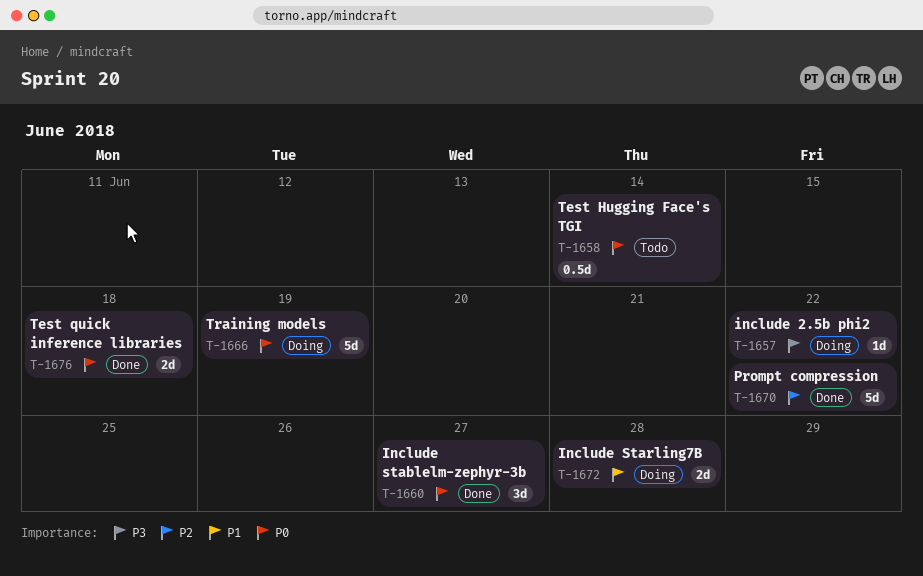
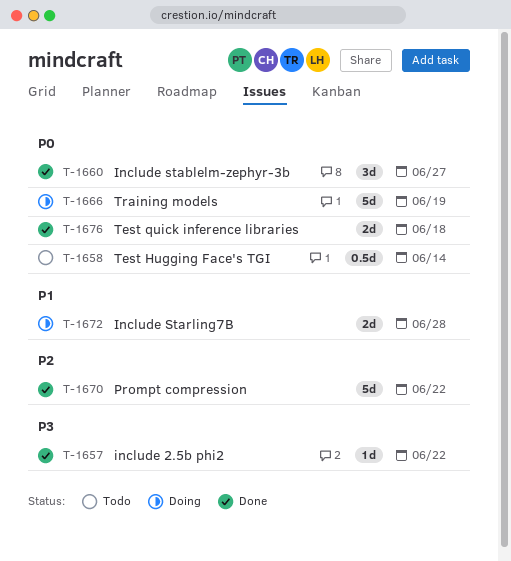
T-1657, status: Doing -> Done

